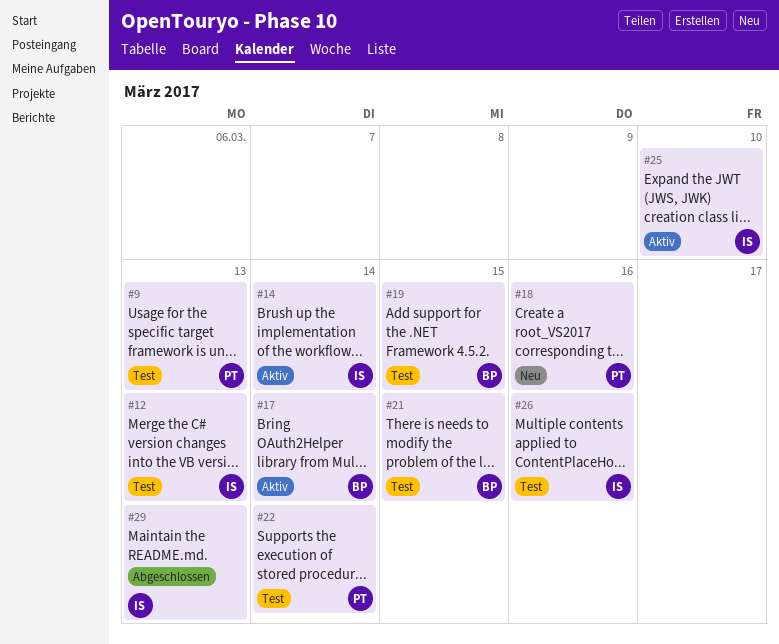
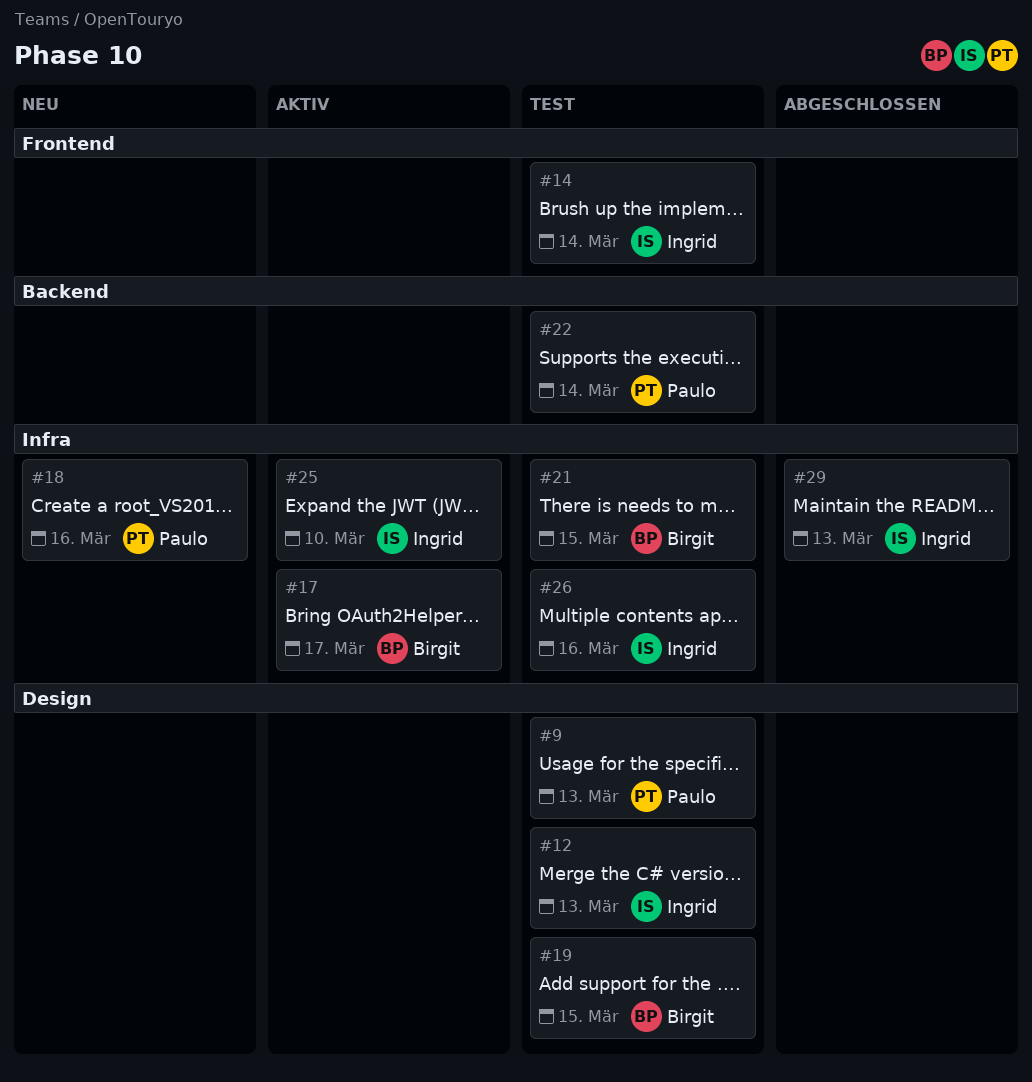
#14, status: Aktiv -> Test
#17, due: Mar 14 -> Mar 17

